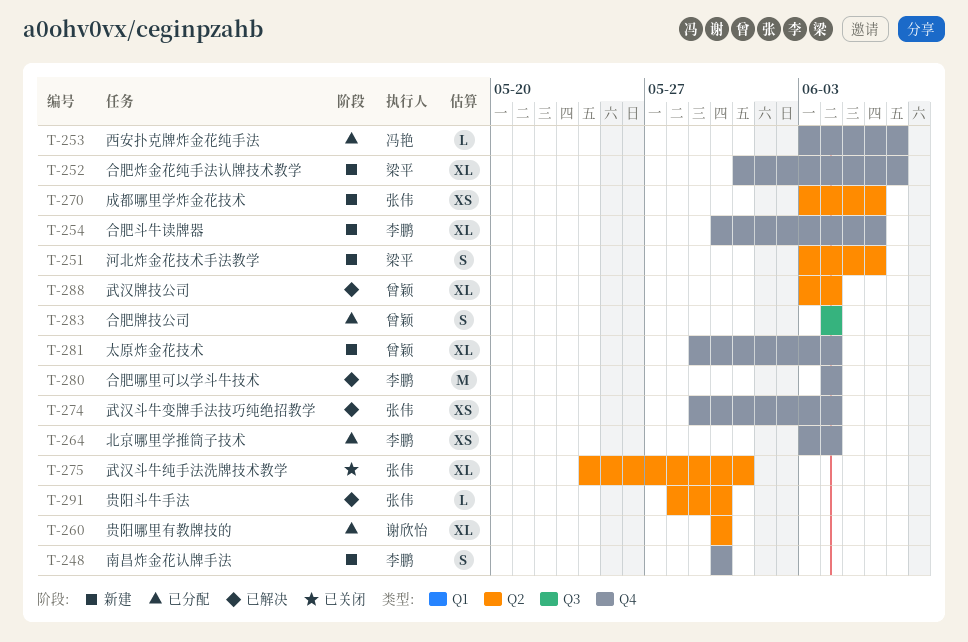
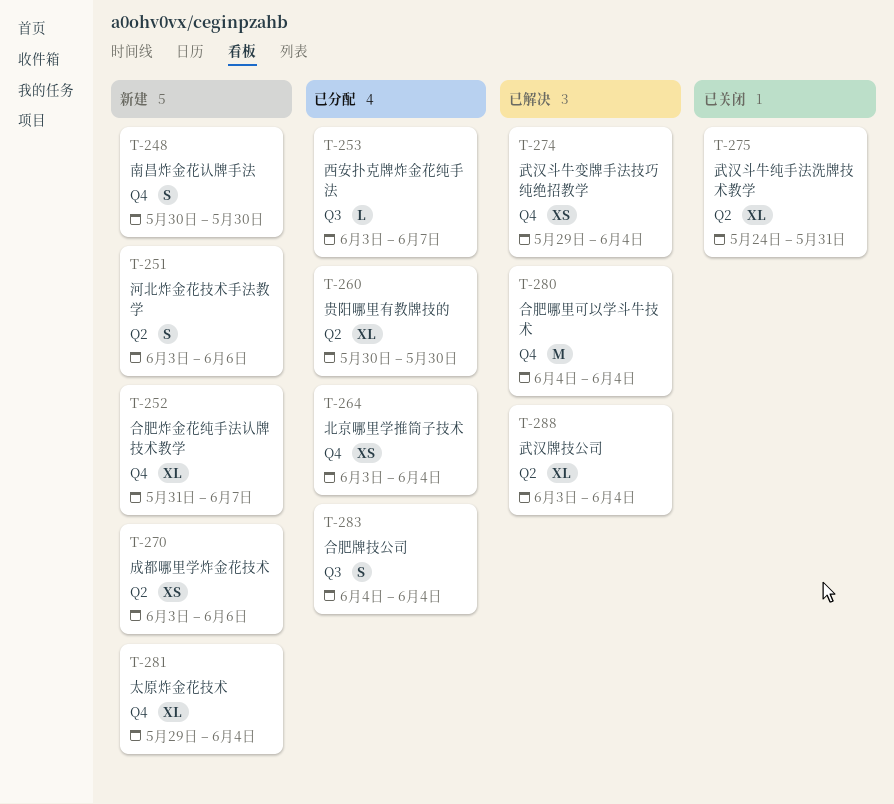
T-253, label: Q4 -> Q3
T-254: present -> none
T-291: present -> none

